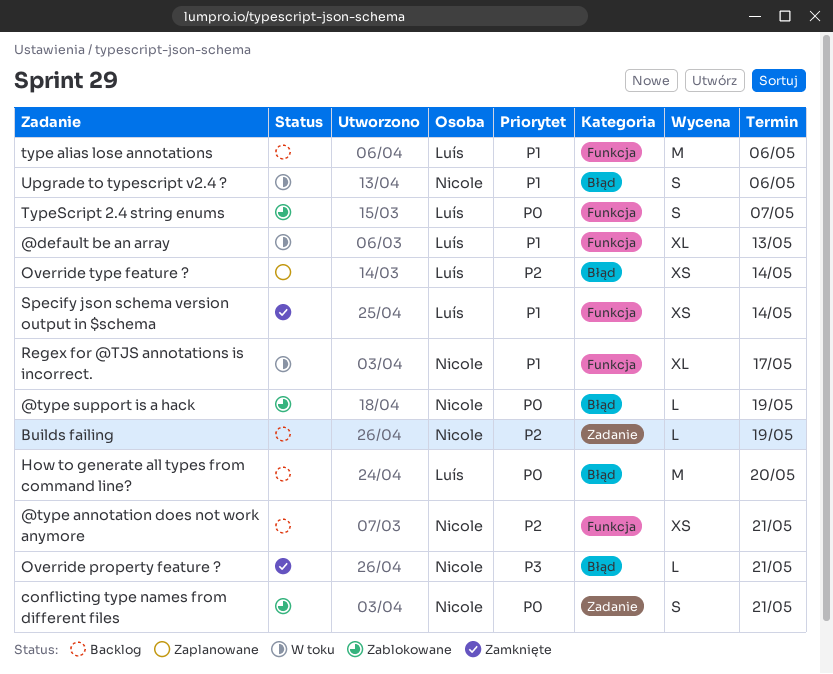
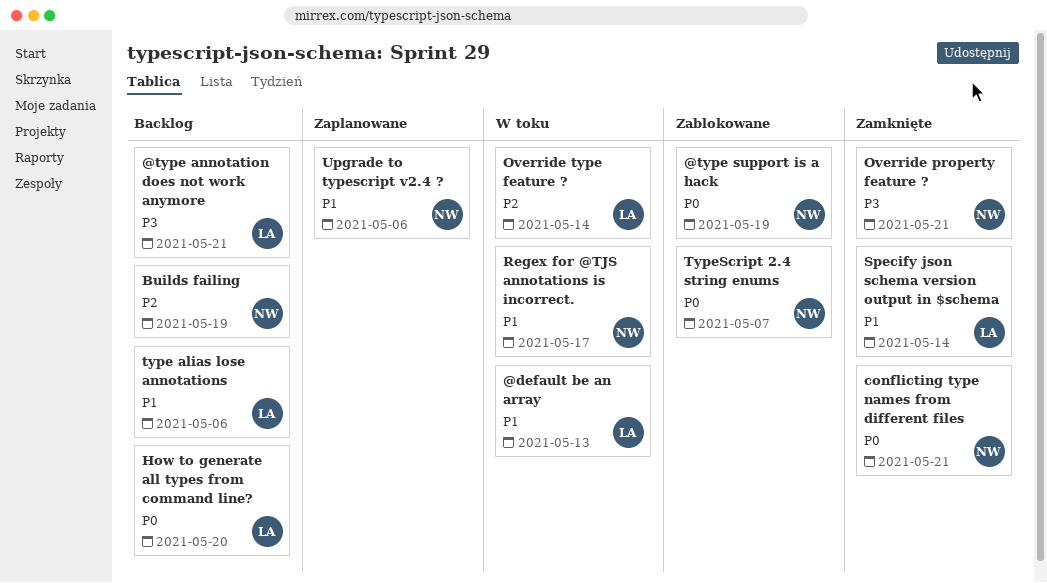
@type annotation does not work anymore, owner: Nicole -> Luís
@type annotation does not work anymore, priority: P2 -> P3
conflicting type names from different files, status: Zablokowane -> Zamknięte
Override type feature ?, status: Zaplanowane -> W toku
TypeScript 2.4 string enums, owner: Luís -> Nicole
Upgrade to typescript v2.4 ?, status: W toku -> Zaplanowane

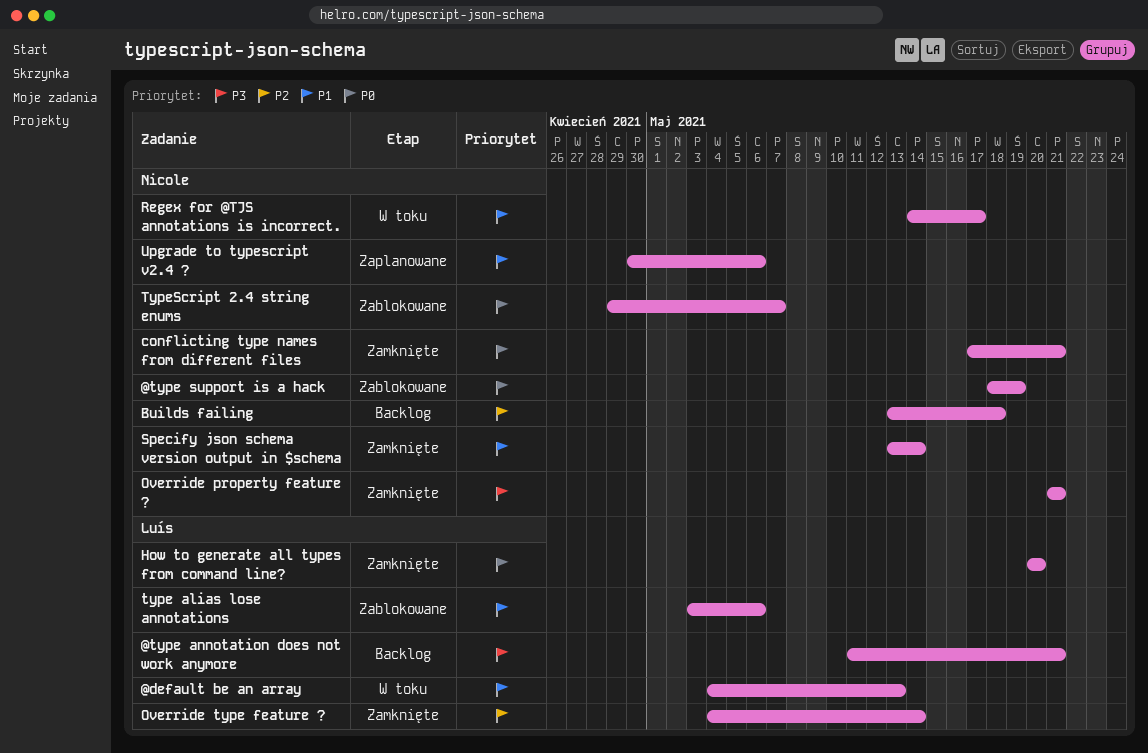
Builds failing, due: May 19 -> May 18
How to generate all types from command line?, status: Backlog -> Zamknięte
Override type feature ?, status: W toku -> Zamknięte
Specify json schema version output in $schema, owner: Luís -> Nicole
type alias lose annotations, status: Backlog -> Zablokowane

